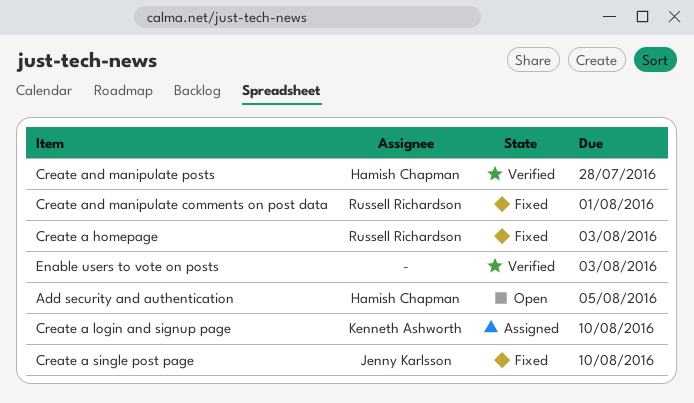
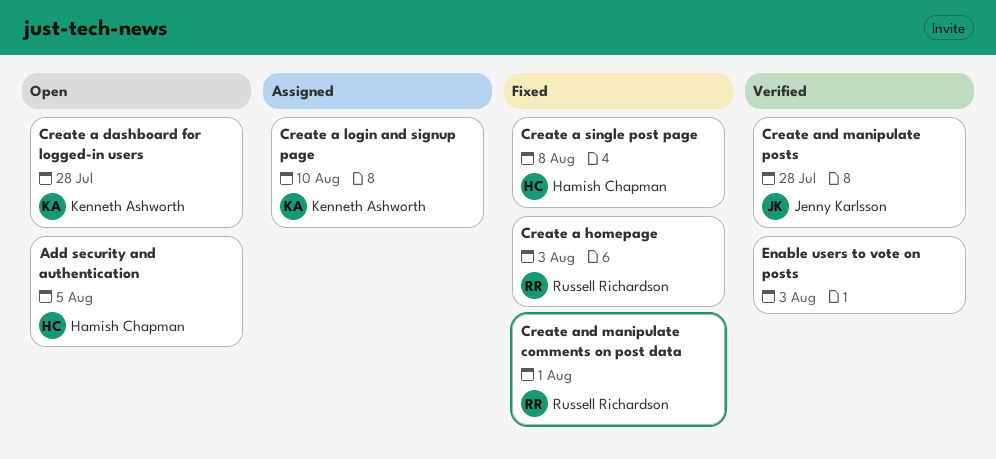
Create a dashboard for logged-in users: none -> present
Create a single post page, owner: Jenny Karlsson -> Hamish Chapman
Create a single post page, due: Aug 10 -> Aug 8
Create and manipulate posts, owner: Hamish Chapman -> Jenny Karlsson

